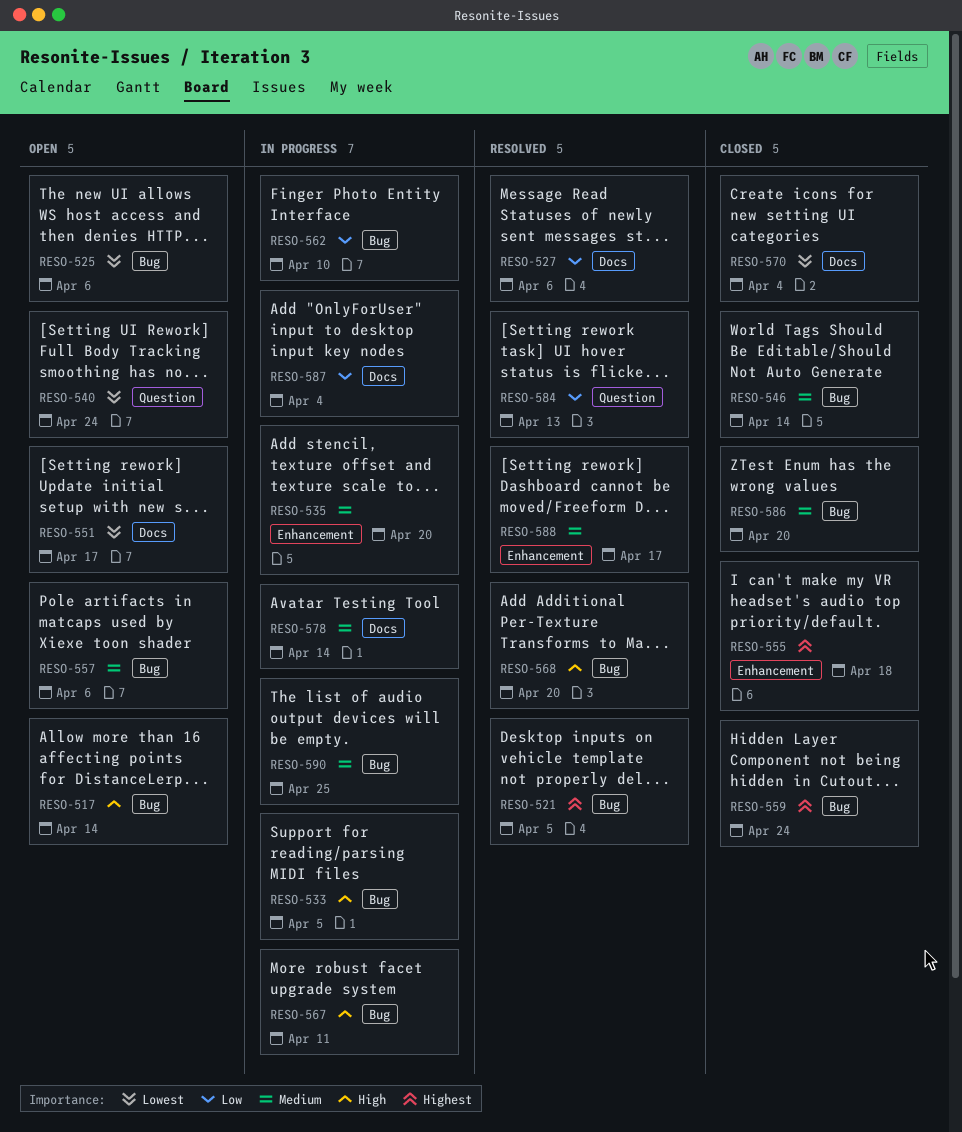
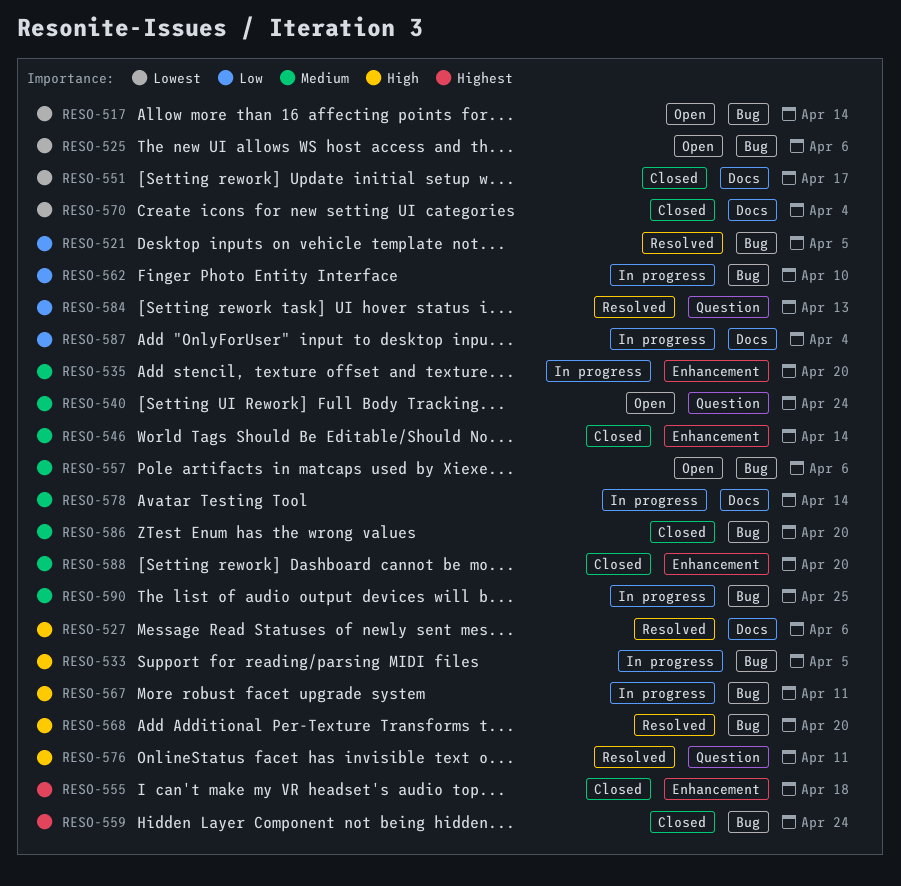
RESO-517, priority: High -> Lowest
RESO-521, priority: Highest -> Low
RESO-527, priority: Low -> High
RESO-540, priority: Lowest -> Medium
RESO-546, label: Bug -> Enhancement
RESO-551, status: Open -> Closed
RESO-576: none -> present
RESO-588, status: Resolved -> Closed
RESO-588, due: Apr 17 -> Apr 20

